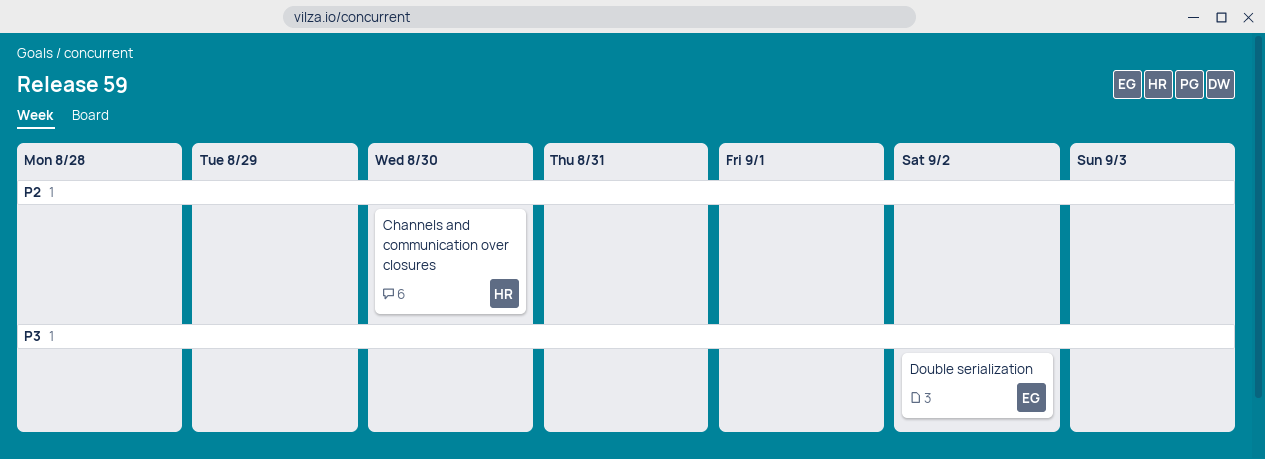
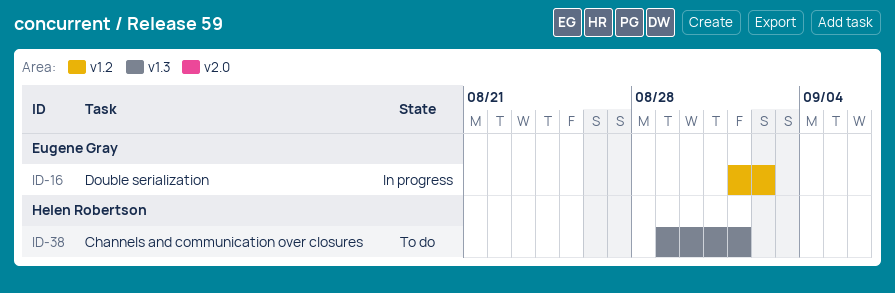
Channels and communication over closures, due: Aug 30 -> Sep 1

